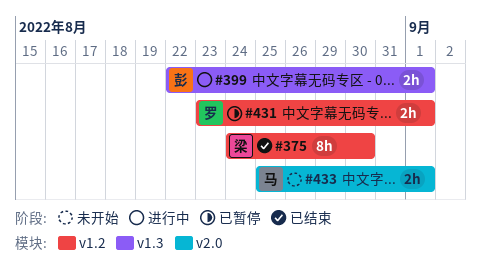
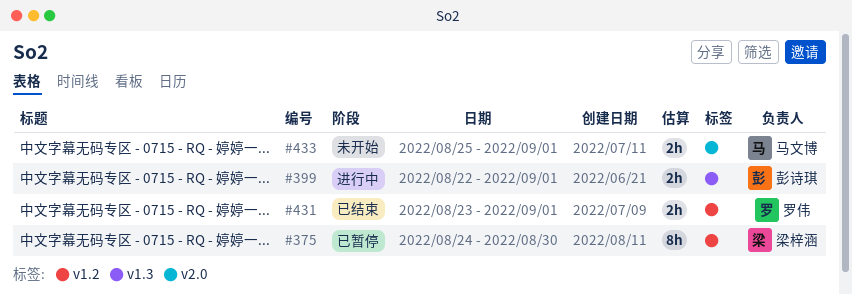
#375, status: 已结束 -> 已暂停
#431, status: 已暂停 -> 已结束

